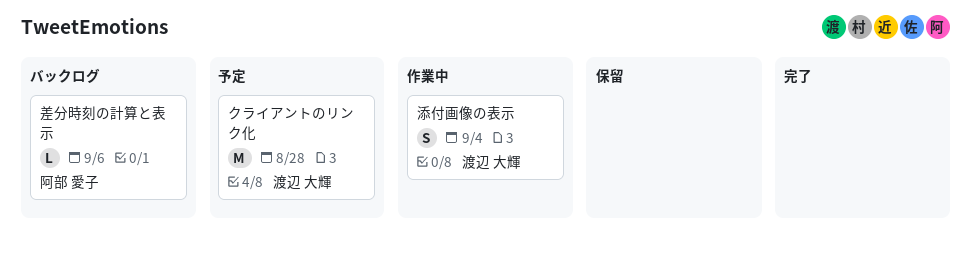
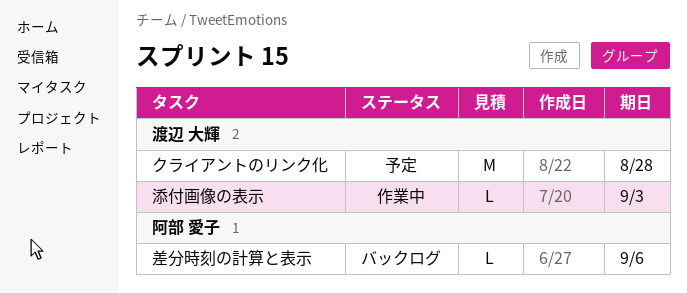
添付画像の表示, estimate: S -> L
添付画像の表示, due: Sep 4 -> Sep 3

